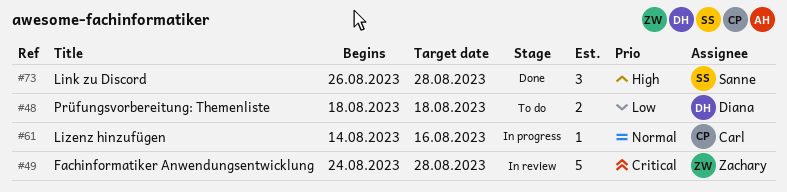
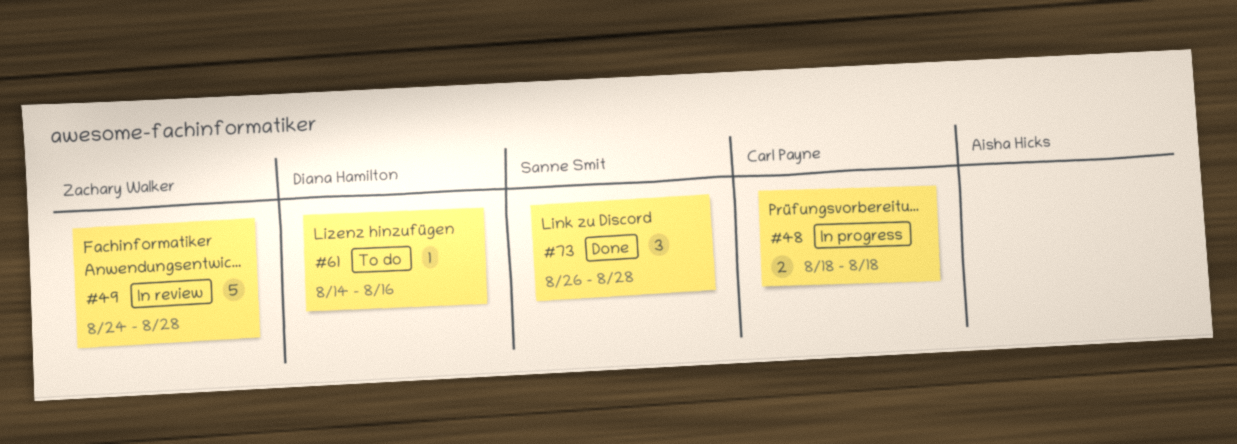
#48, status: To do -> In progress
#48, owner: Diana Hamilton -> Carl Payne
#61, status: In progress -> To do
#61, owner: Carl Payne -> Diana Hamilton

